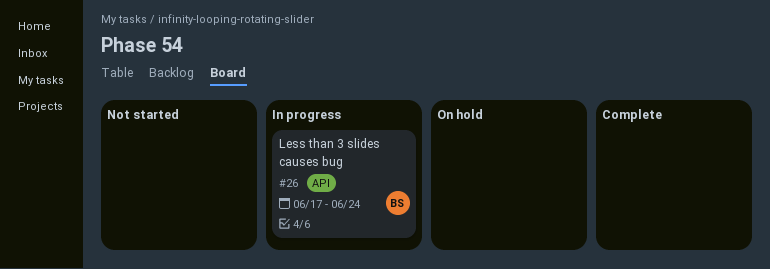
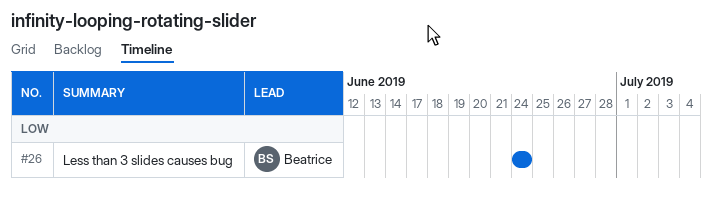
#26, start: Jun 17 -> Jun 24

